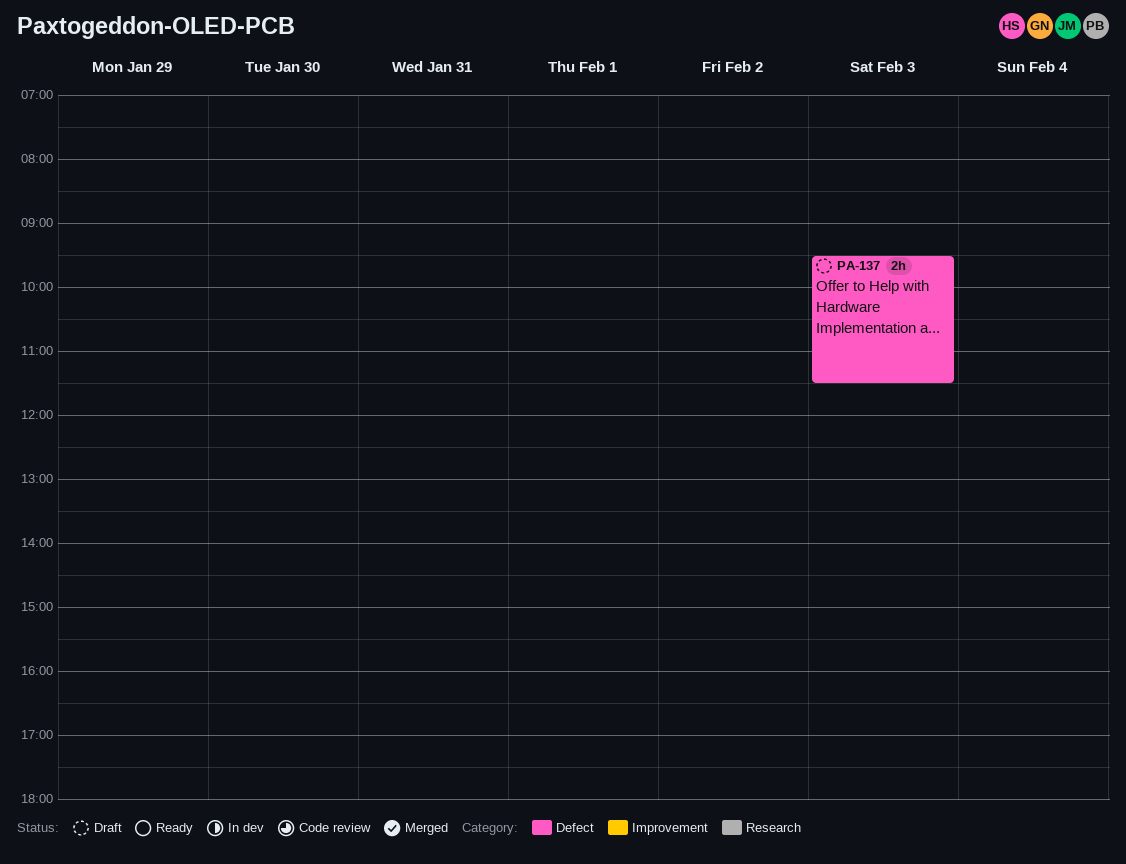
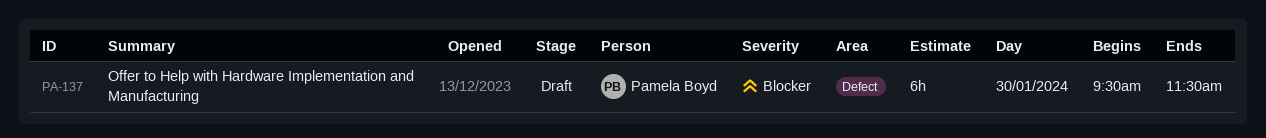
PA-137, estimate: 2h -> 6h
PA-137, day: Feb 3 -> Jan 30

